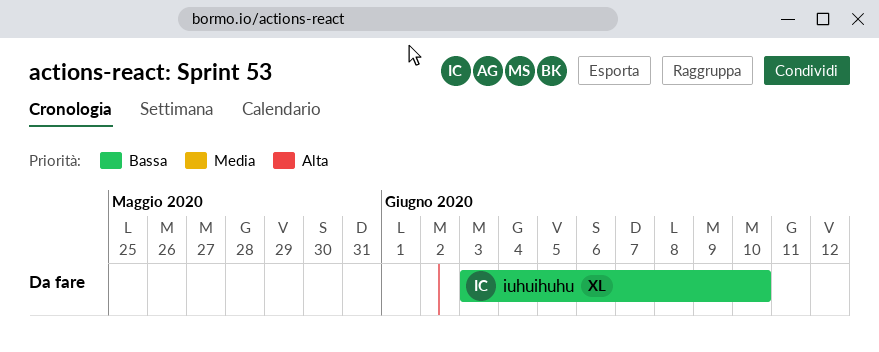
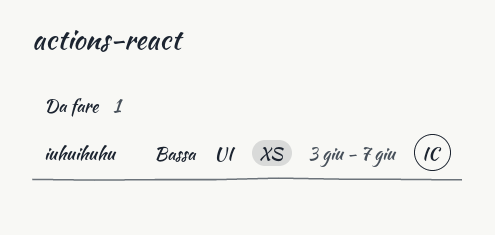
iuhuihuhu, estimate: XL -> XS
iuhuihuhu, due: Jun 10 -> Jun 7

